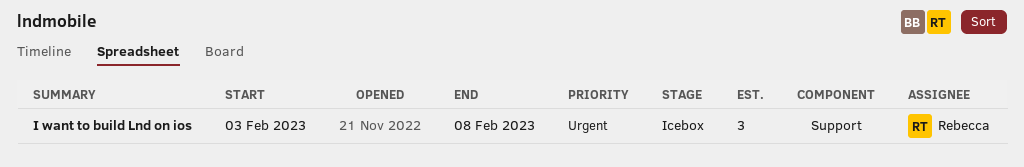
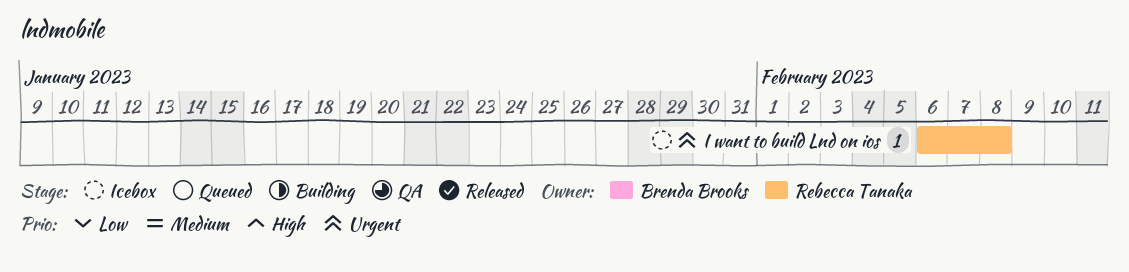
I want to build Lnd on ios, estimate: 3 -> 1
I want to build Lnd on ios, start: Feb 3 -> Feb 6

